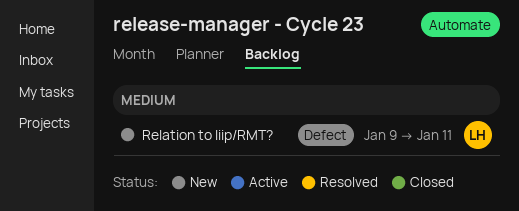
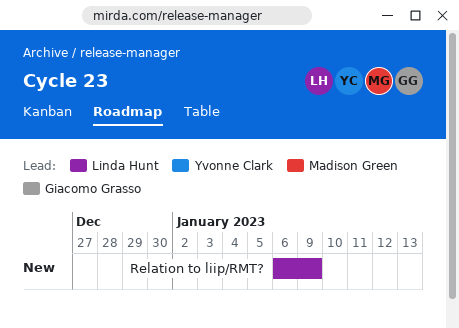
Relation to liip/RMT?, start: Jan 9 -> Jan 6
Relation to liip/RMT?, due: Jan 11 -> Jan 9

